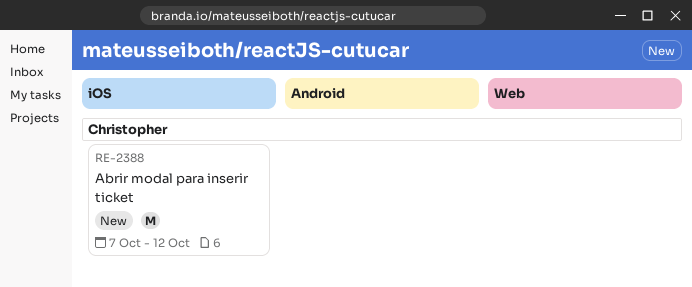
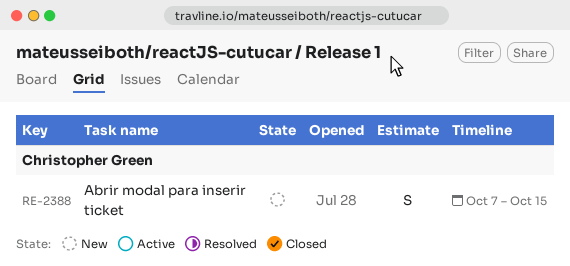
RE-2388, estimate: M -> S
RE-2388, due: Oct 12 -> Oct 15

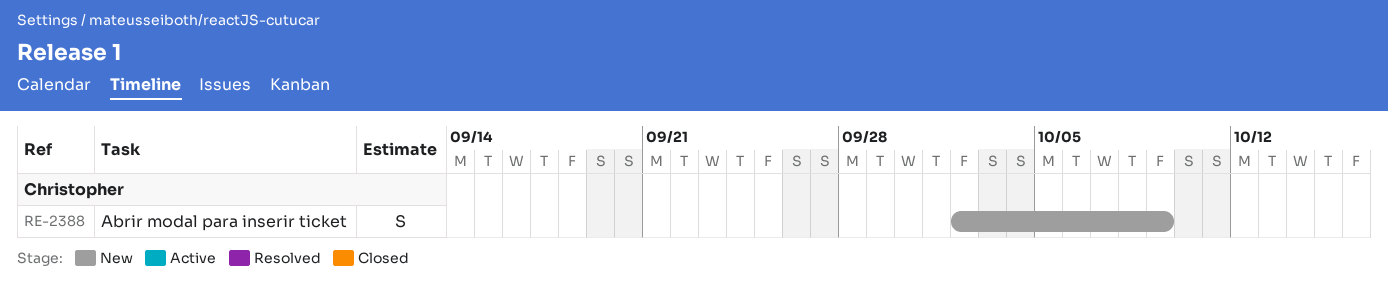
RE-2388, start: Oct 7 -> Oct 2
RE-2388, due: Oct 15 -> Oct 9

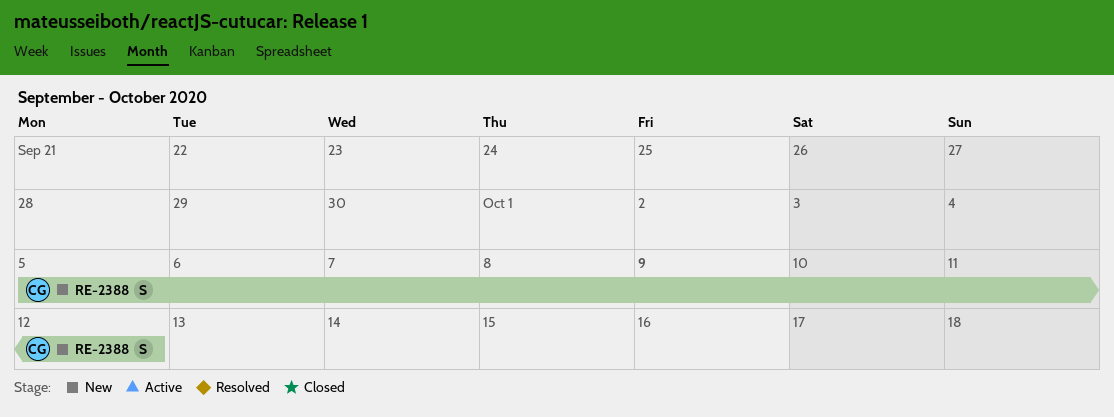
RE-2388, start: Oct 2 -> Oct 5
RE-2388, due: Oct 9 -> Oct 12

